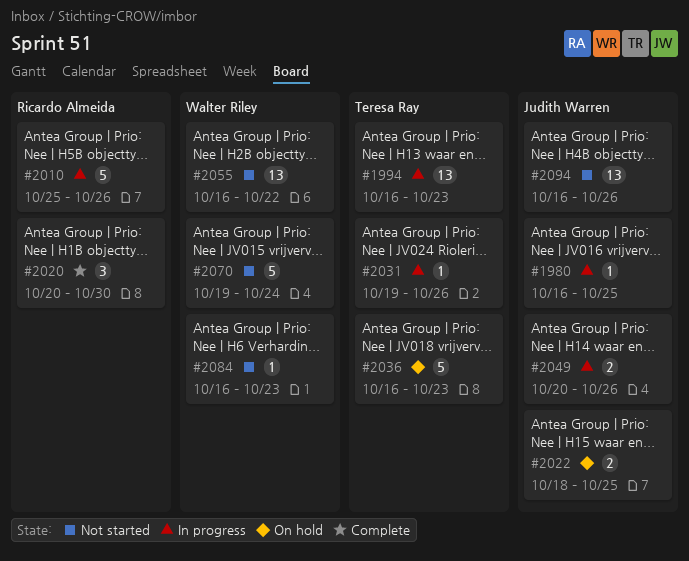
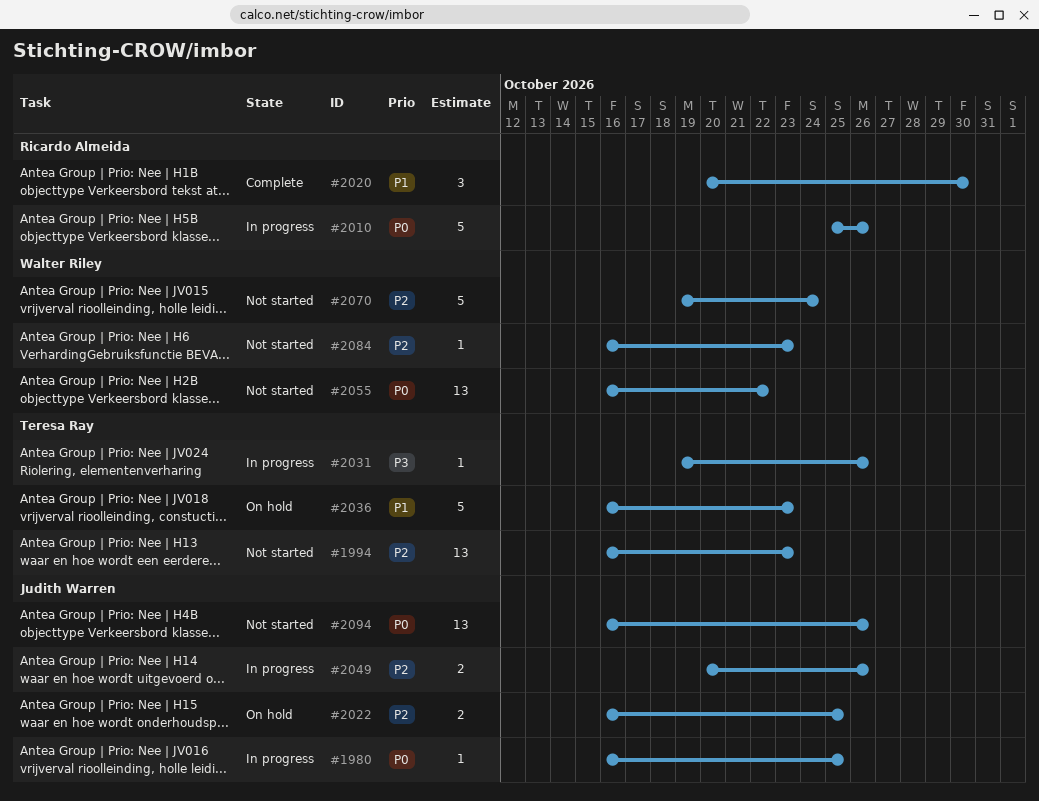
#1994, status: In progress -> Not started
#2022, start: Oct 18 -> Oct 16

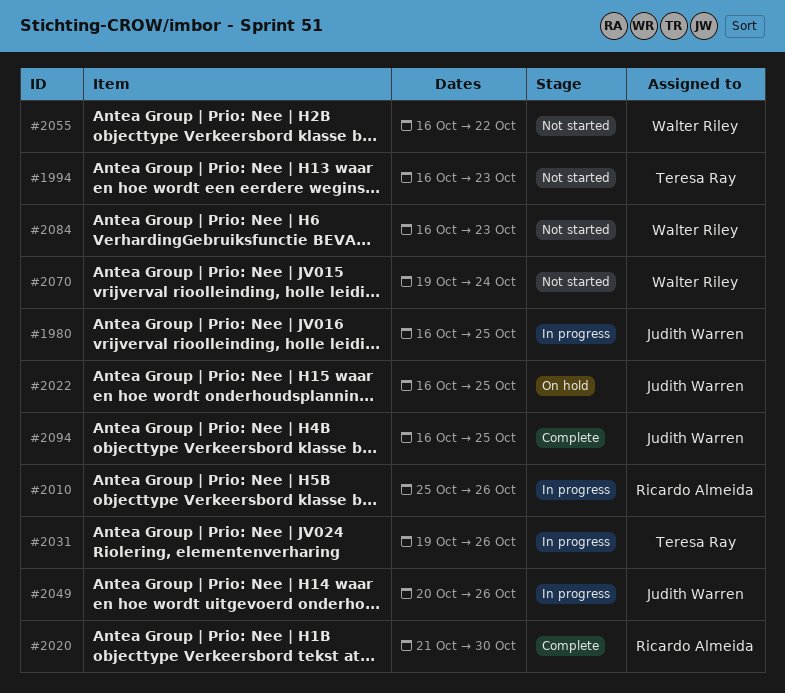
#2020, start: Oct 20 -> Oct 21
#2036: present -> none
#2094, status: Not started -> Complete
#2094, due: Oct 26 -> Oct 25

